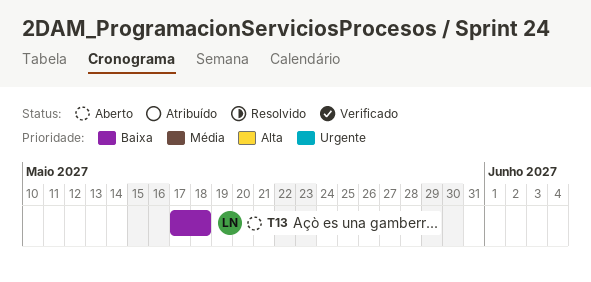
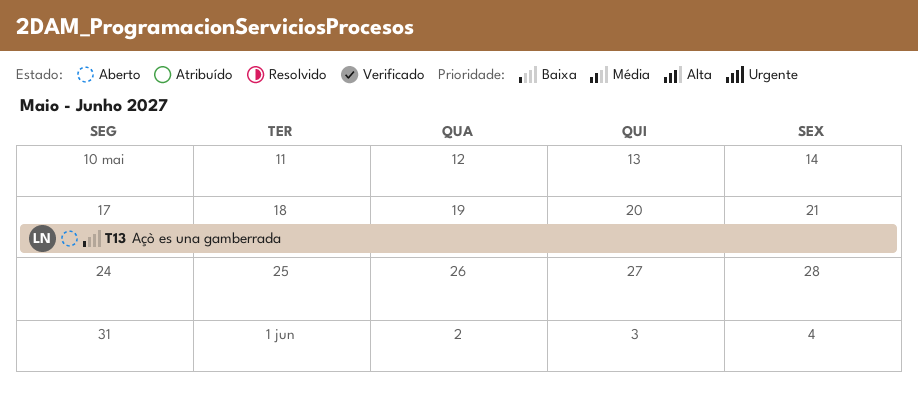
T13, due: May 18 -> May 21

